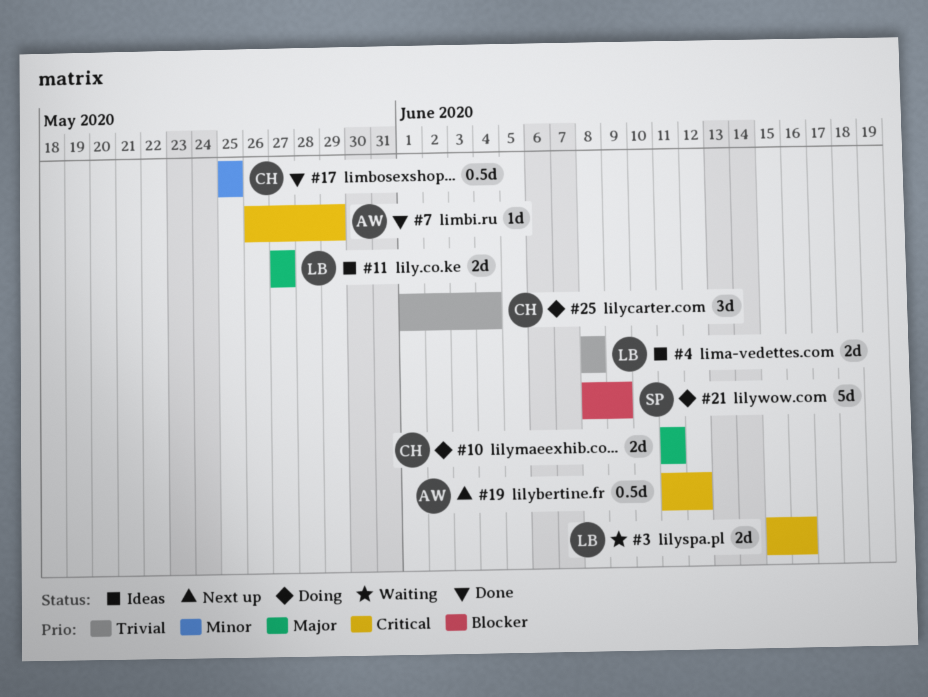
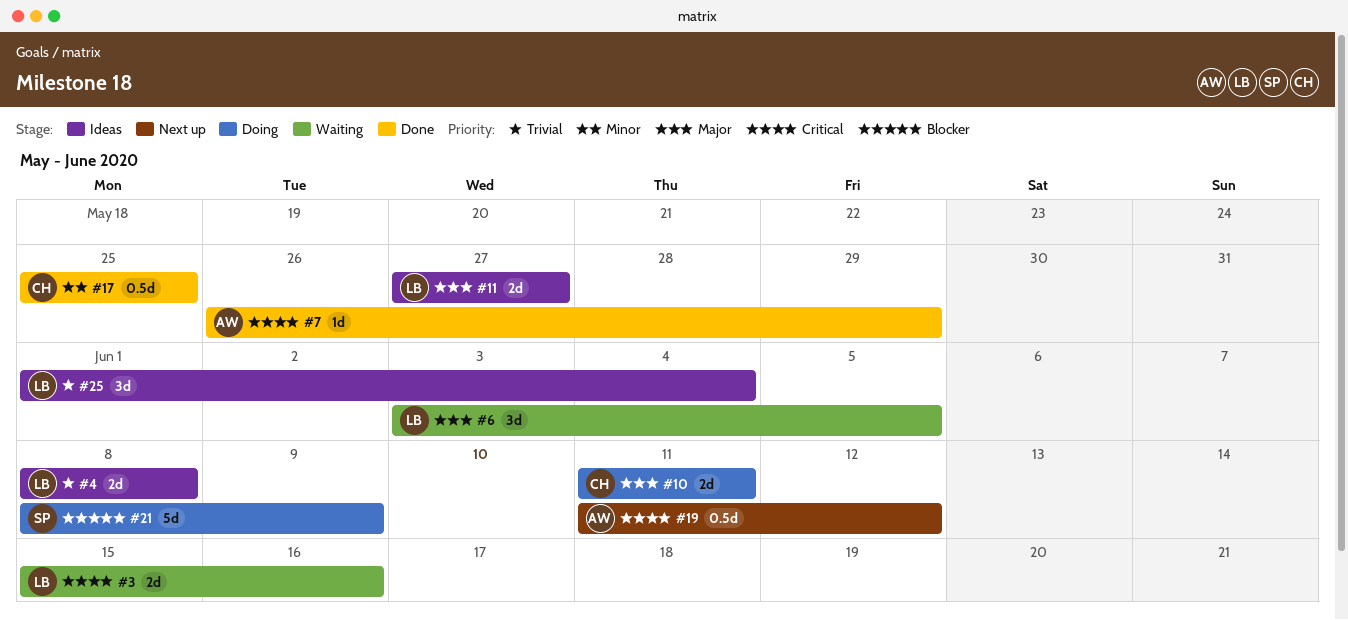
#6: none -> present
#25, status: Doing -> Ideas
#25, owner: CH -> LB

